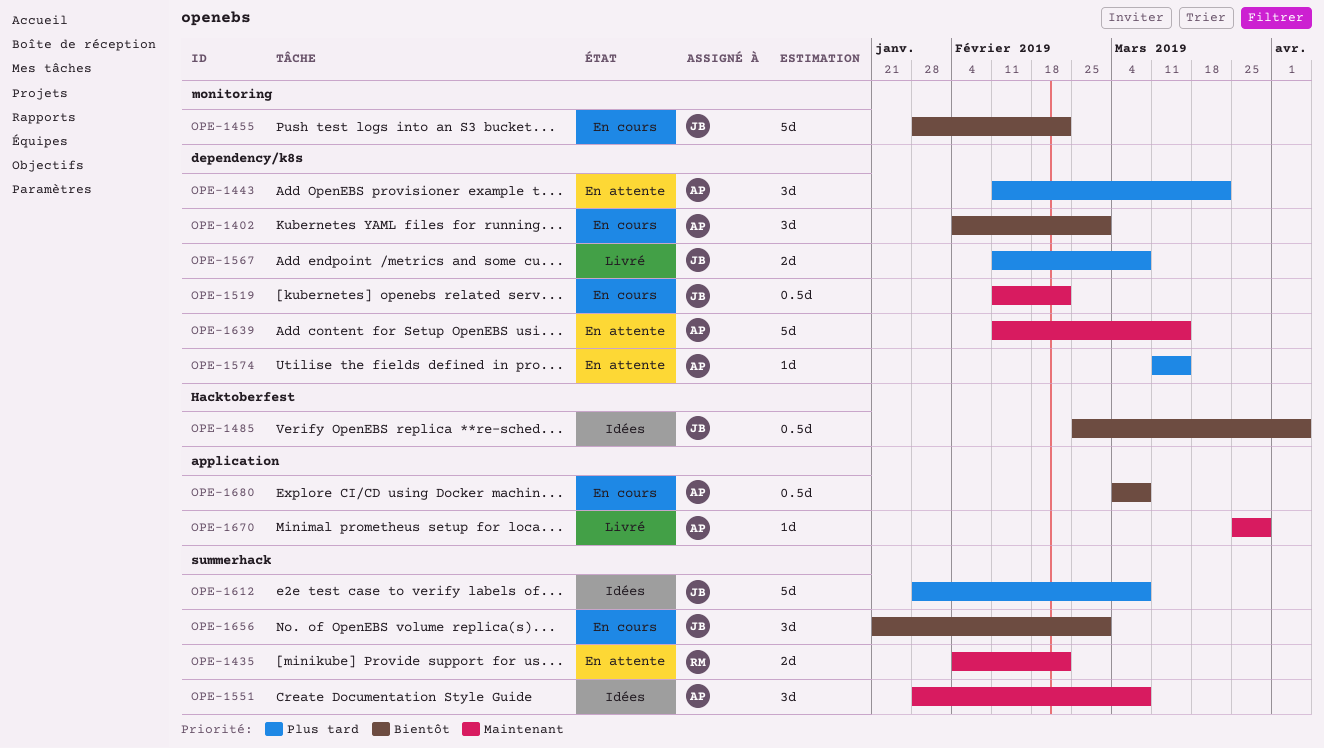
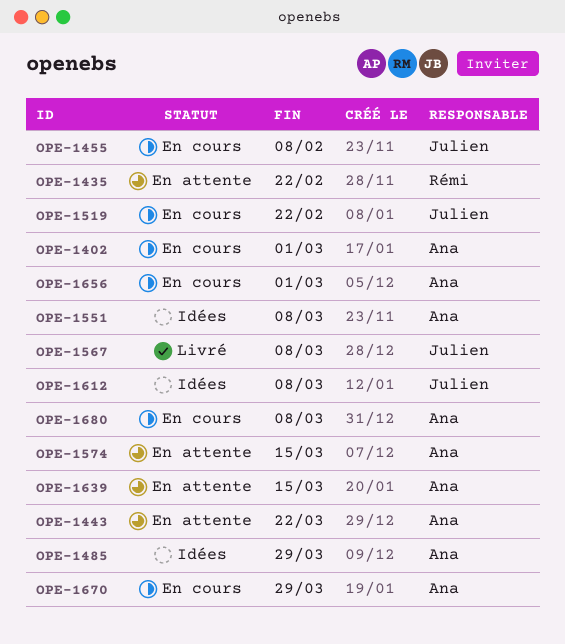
OPE-1455, due: Feb 22 -> Feb 8
OPE-1485, owner: Julien -> Ana
OPE-1485, due: Apr 5 -> Mar 29
OPE-1656, owner: Julien -> Ana
OPE-1670, status: Livré -> En cours

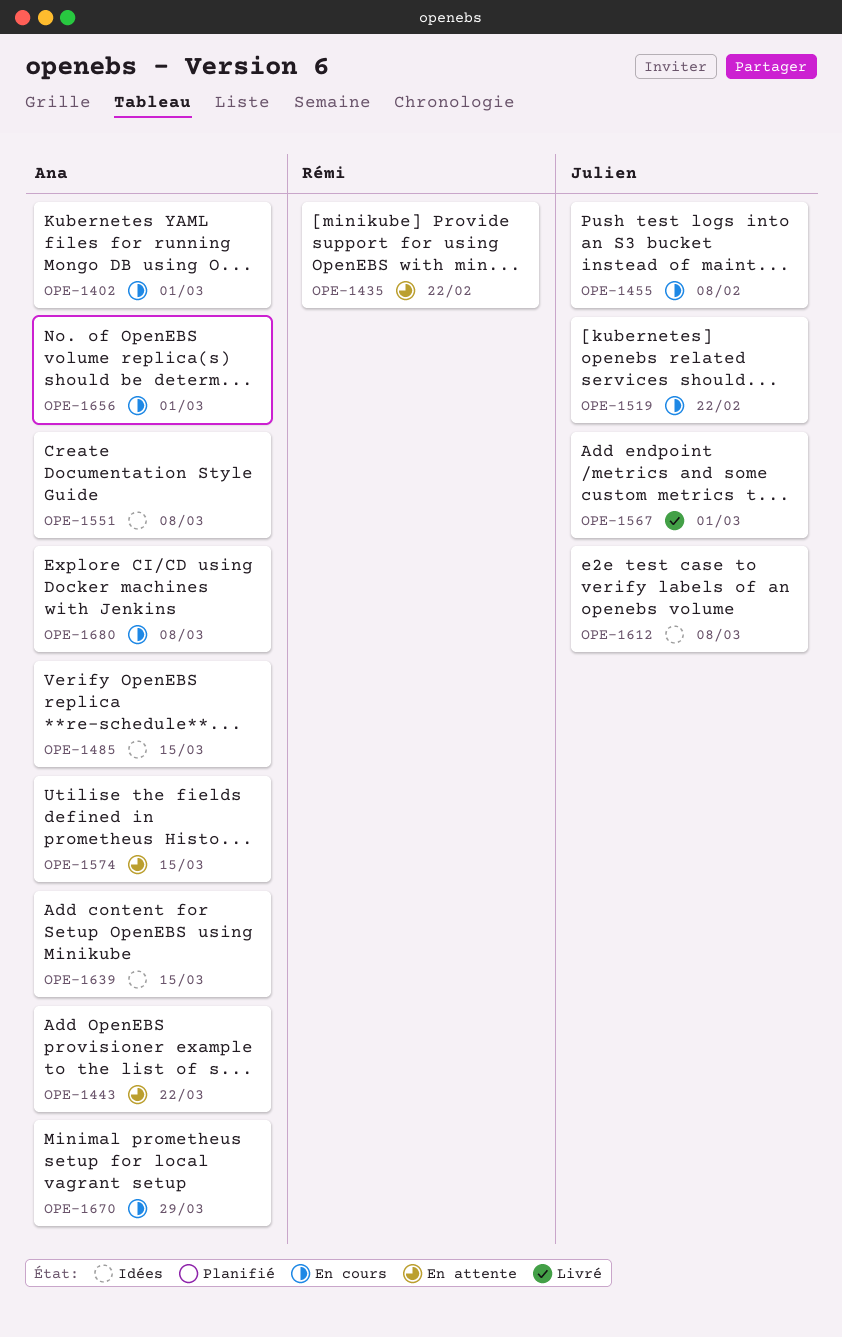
OPE-1485, due: Mar 29 -> Mar 15
OPE-1567, due: Mar 8 -> Mar 1
OPE-1639, status: En attente -> Idées

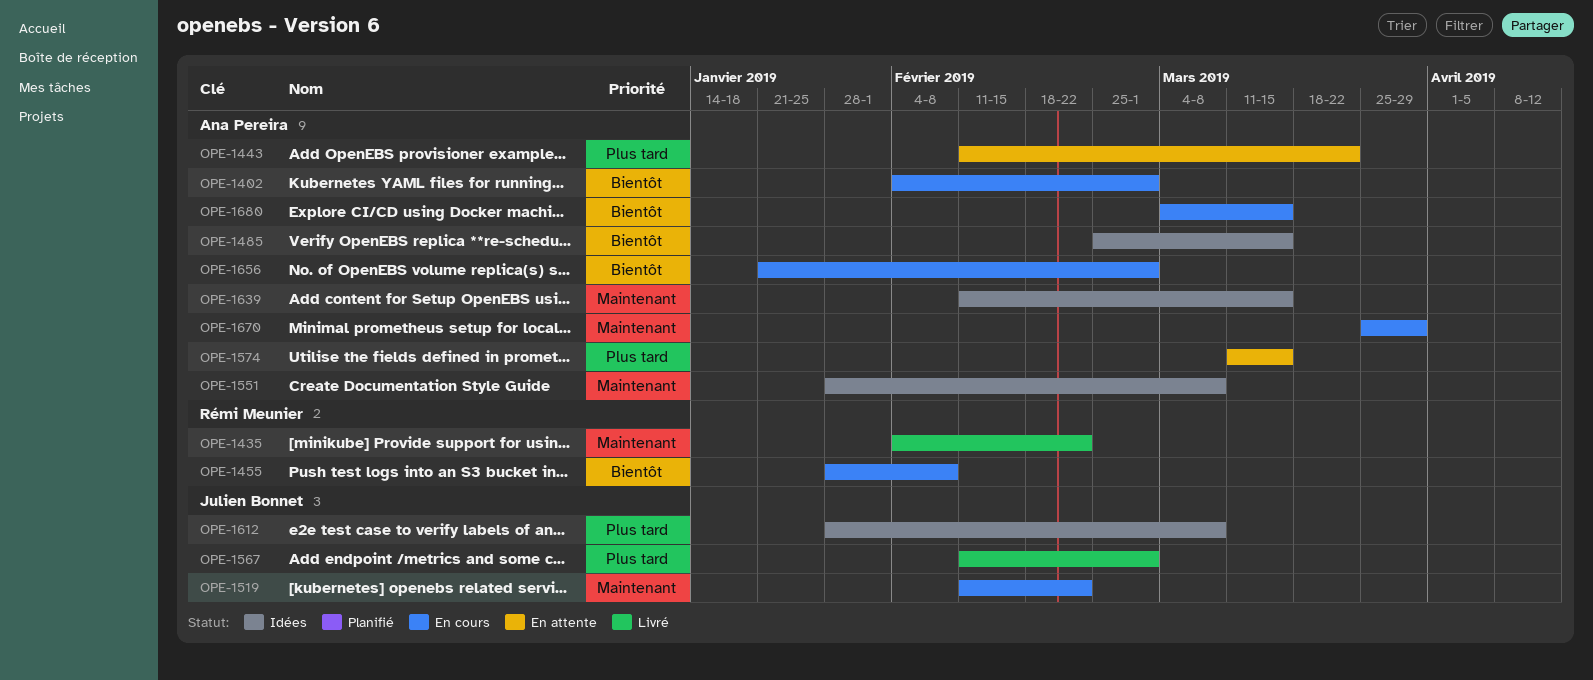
OPE-1435, status: En attente -> Livré
OPE-1455, owner: Julien Bonnet -> Rémi Meunier
OPE-1680, due: Mar 8 -> Mar 15

